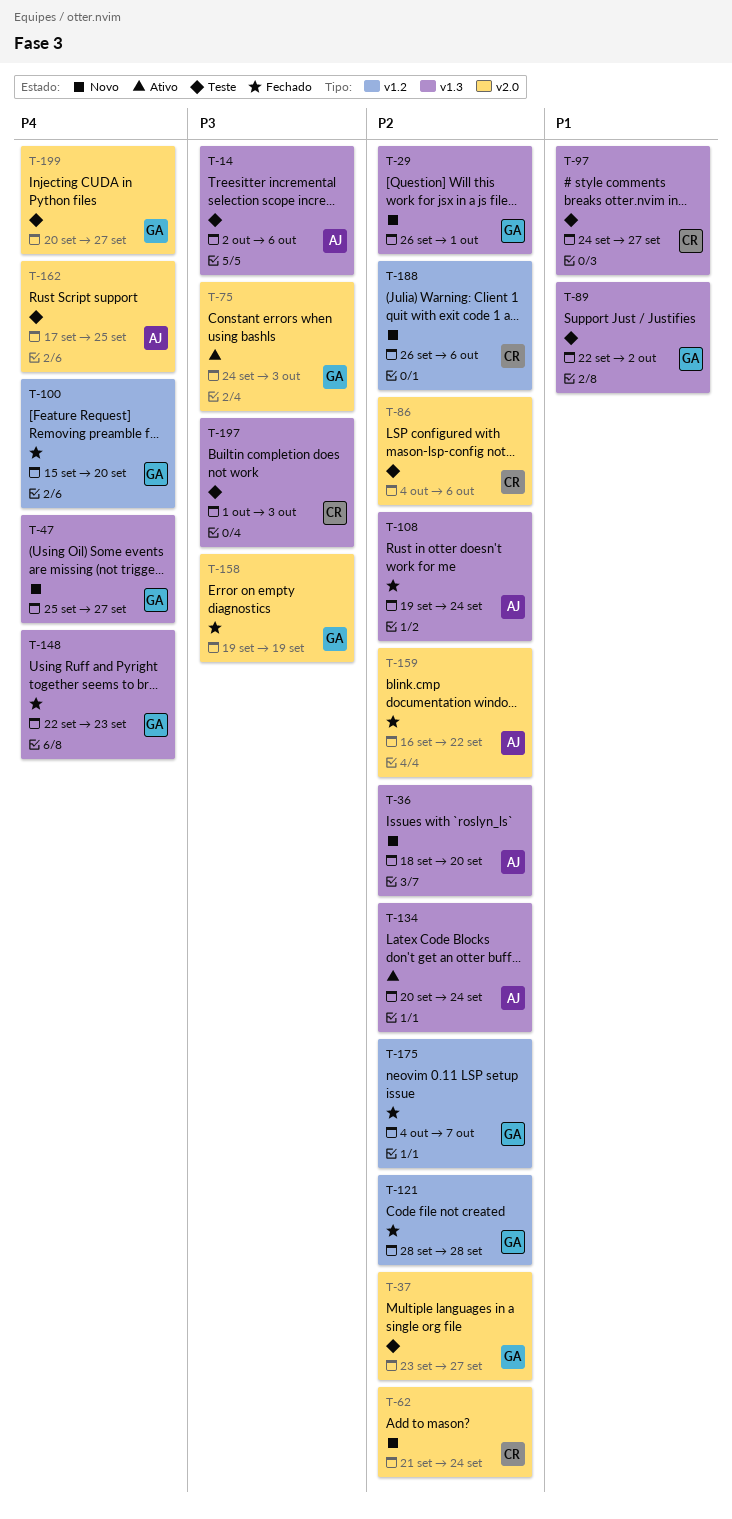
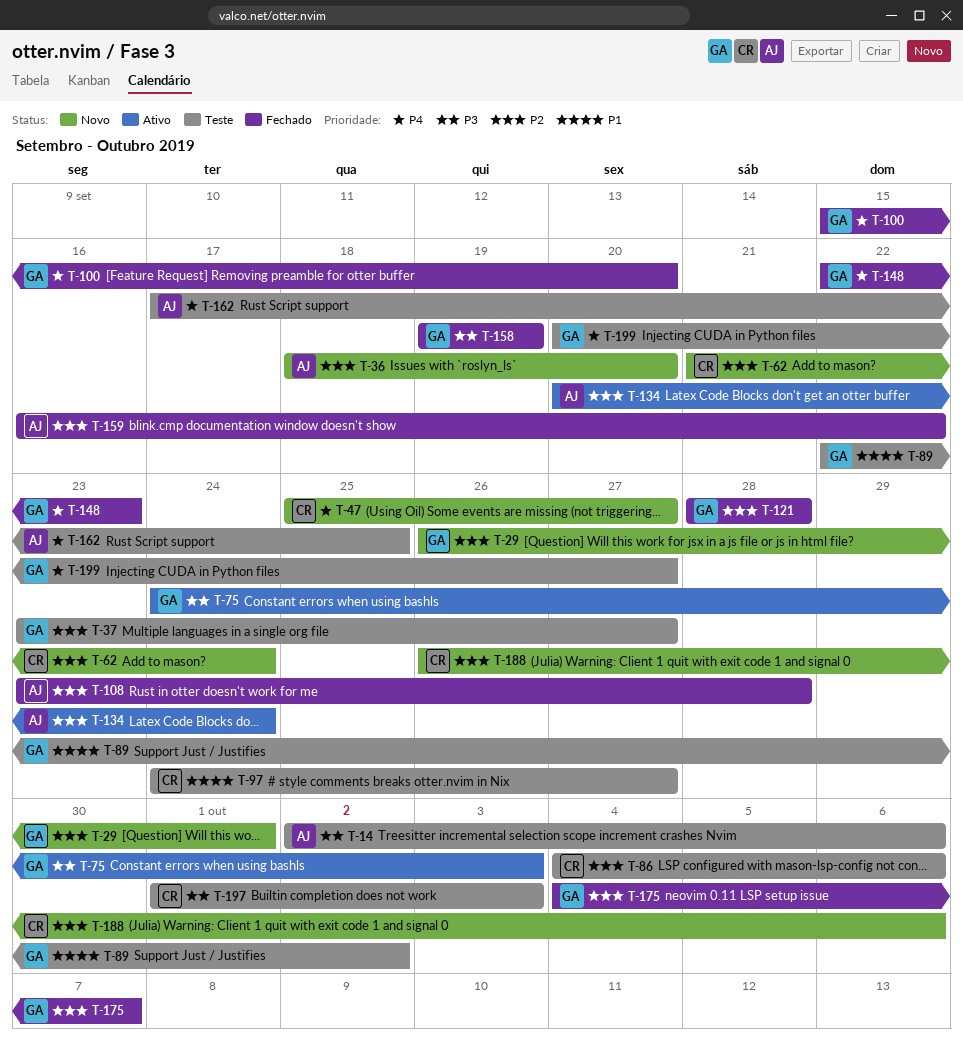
T-47, owner: GA -> CR
T-108, start: Sep 19 -> Sep 23
T-108, due: Sep 24 -> Sep 28

